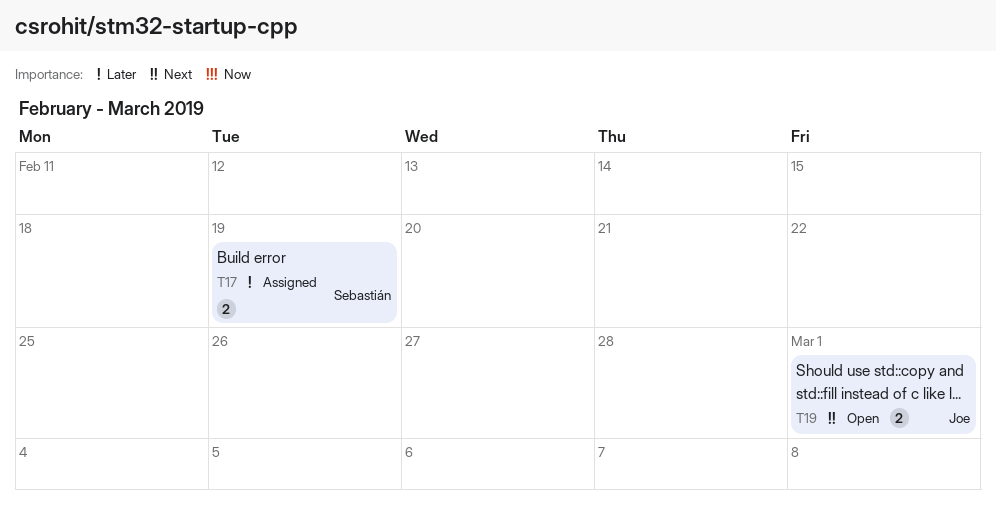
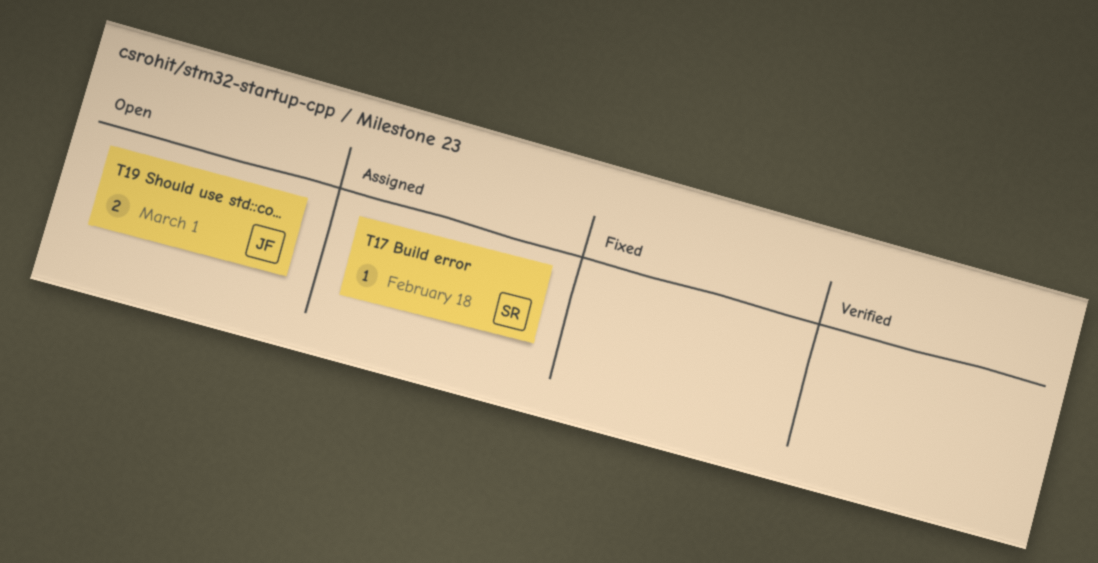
T17, estimate: 2 -> 1
T17, due: Feb 19 -> Feb 18

